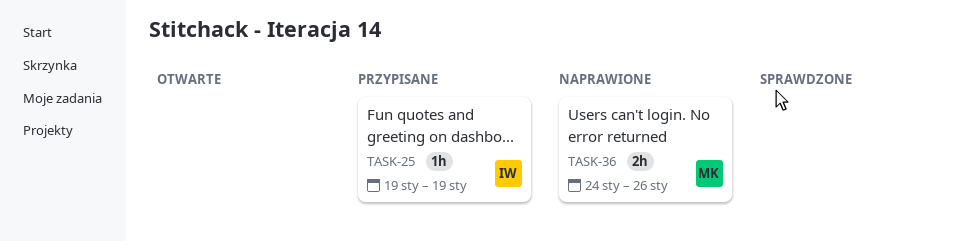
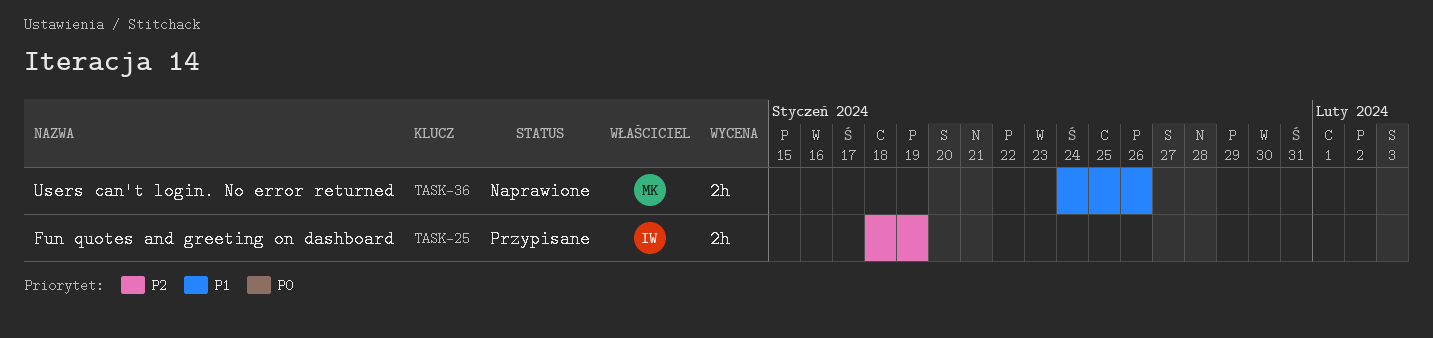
TASK-25, estimate: 1h -> 2h
TASK-25, start: Jan 19 -> Jan 18

